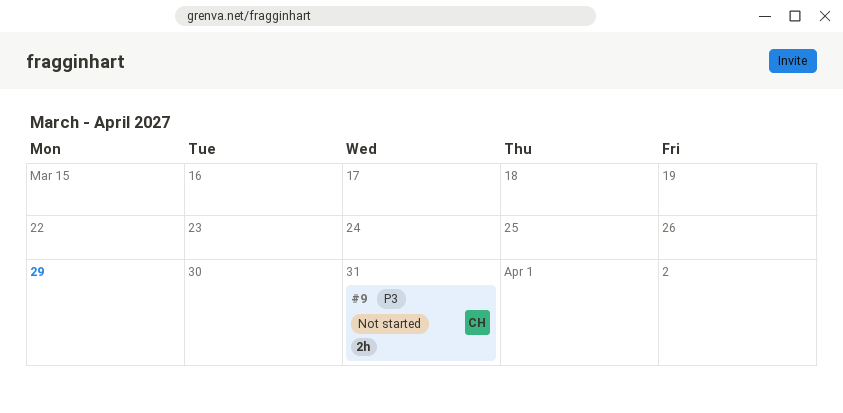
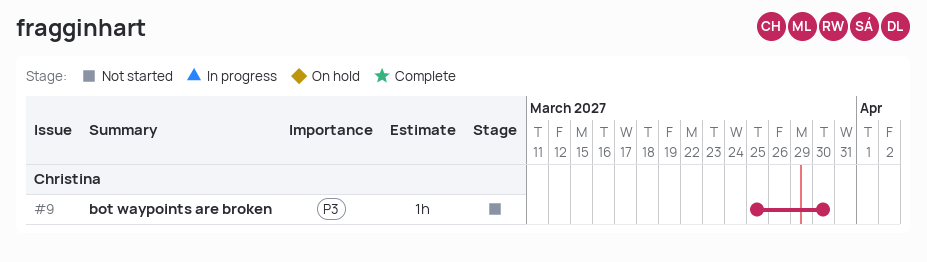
#9, estimate: 2h -> 1h
#9, due: Mar 31 -> Mar 30

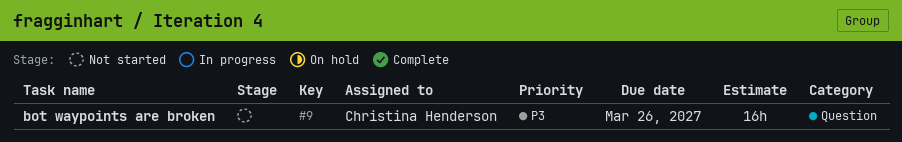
#9, estimate: 1h -> 16h
#9, due: Mar 30 -> Mar 26

